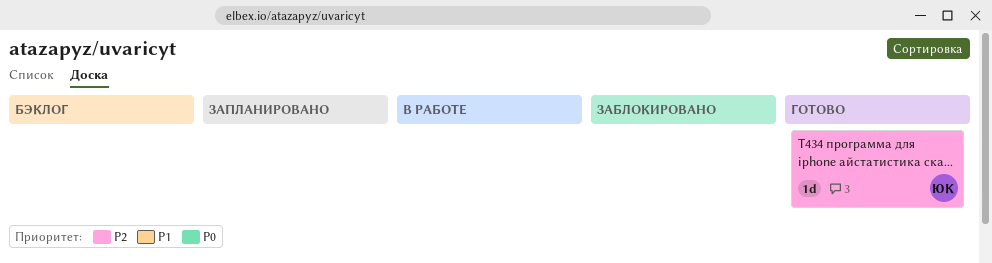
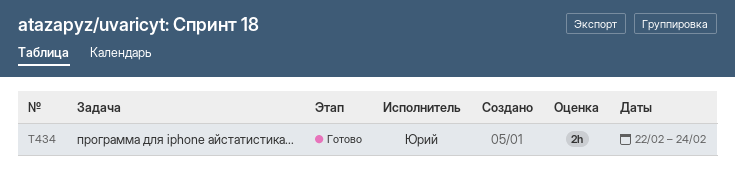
T434, estimate: 1d -> 2h

